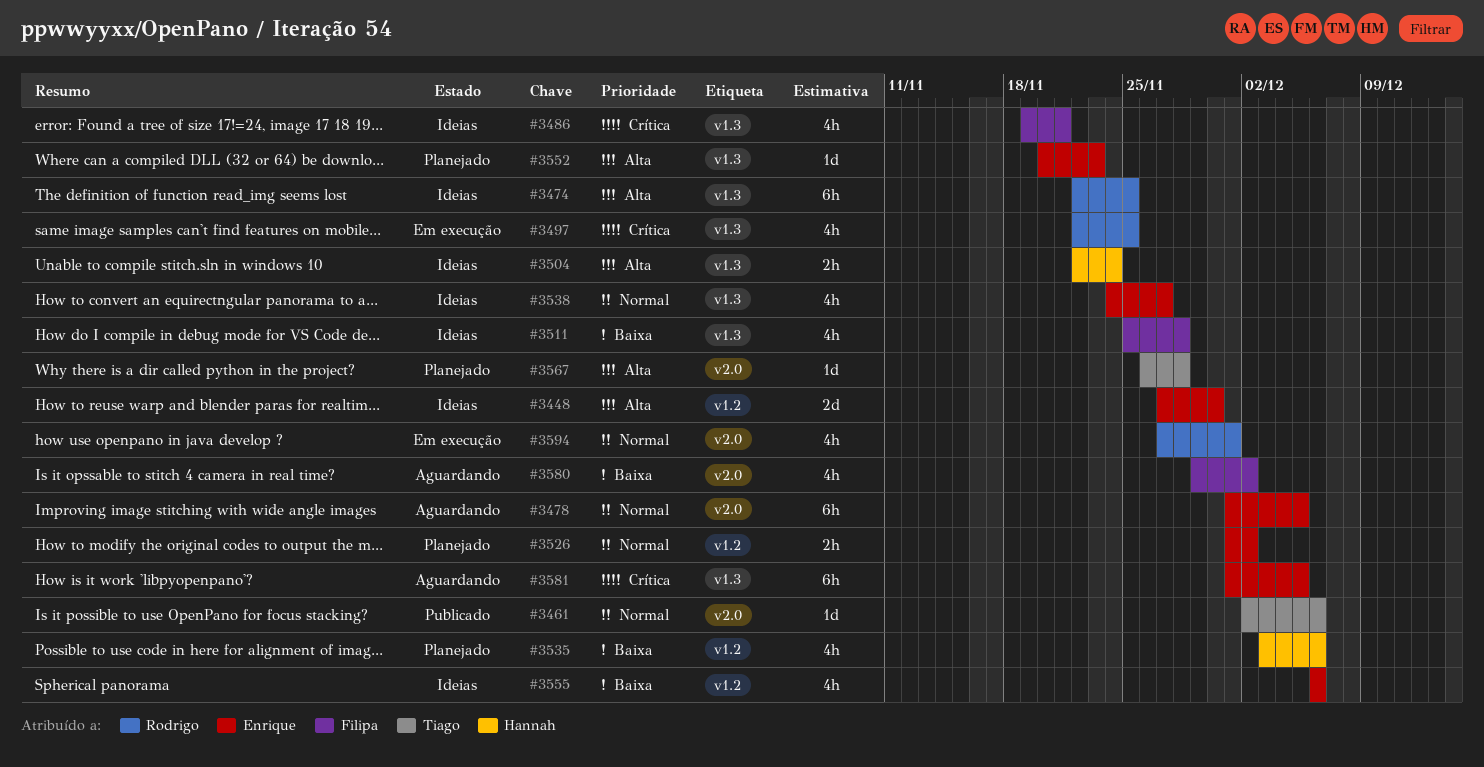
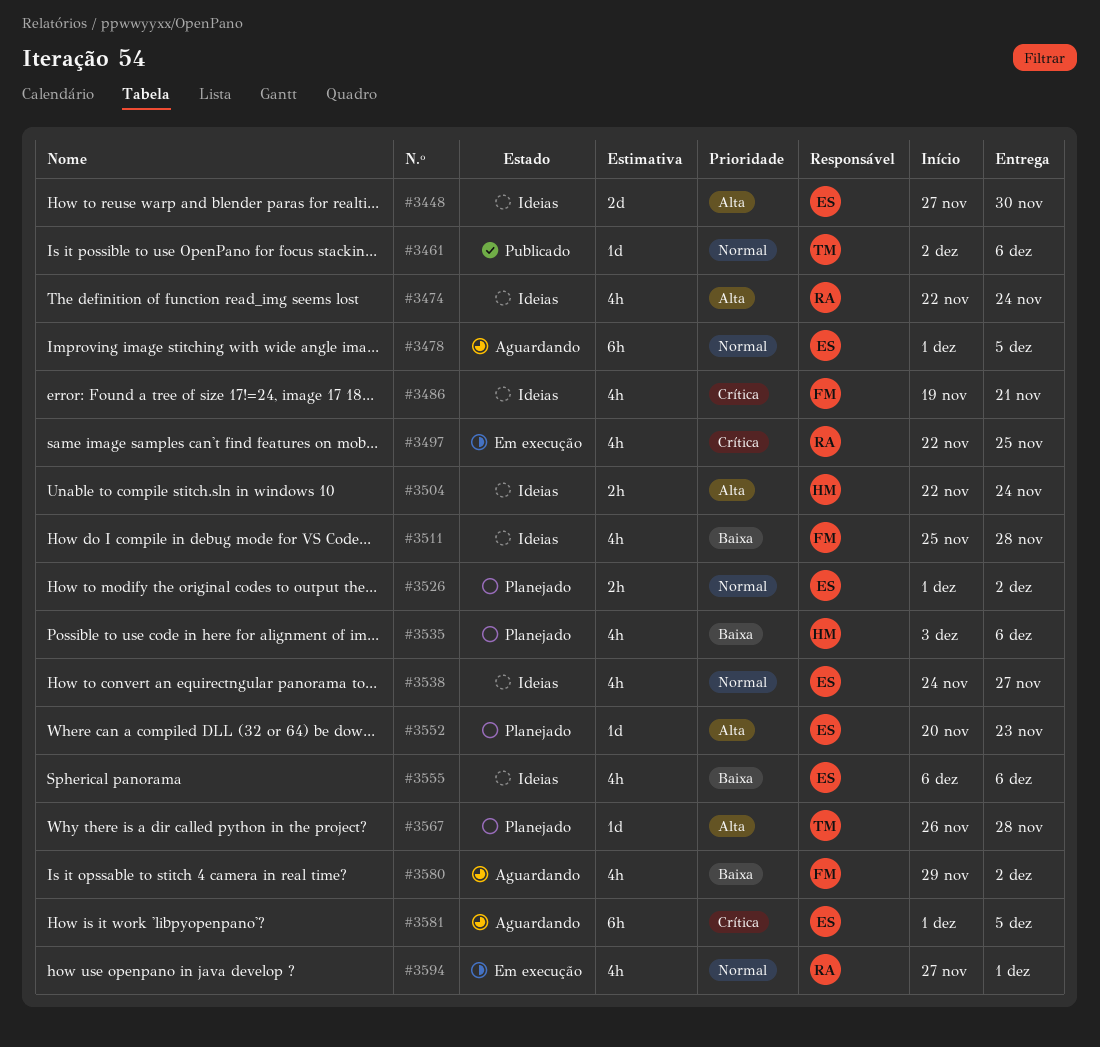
#3474, estimate: 6h -> 4h
#3474, due: Nov 25 -> Nov 24

